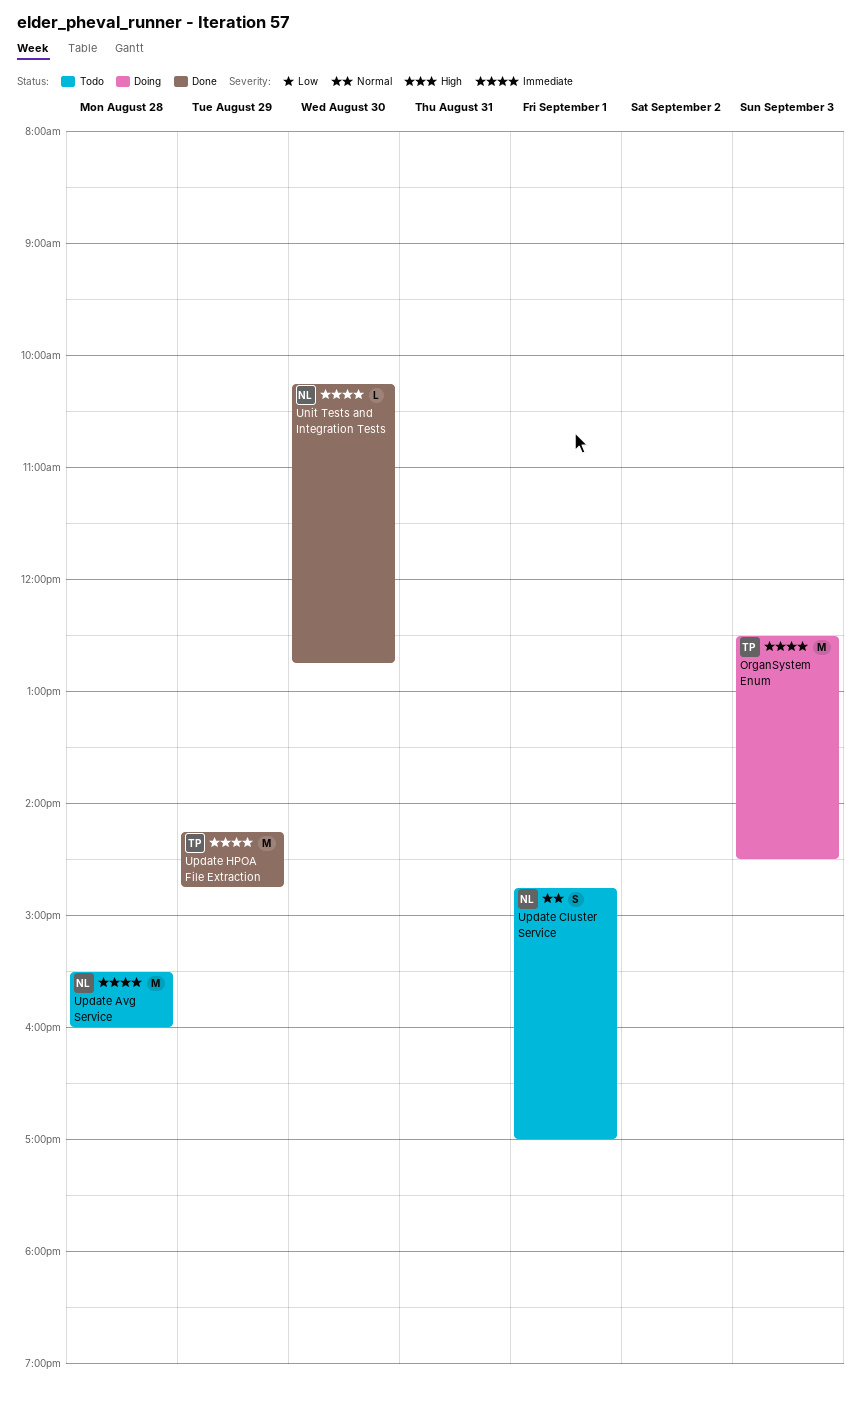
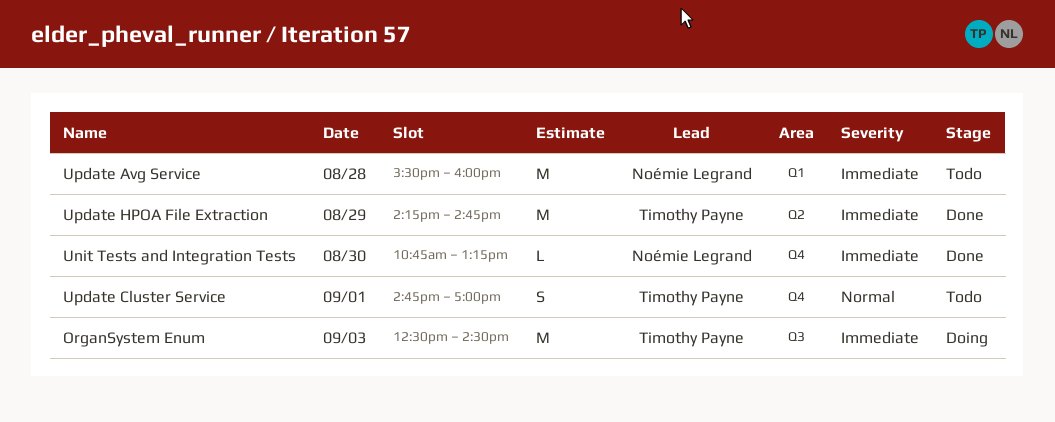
Unit Tests and Integration Tests, begins: 10:15 -> 10:45
Unit Tests and Integration Tests, ends: 12:45 -> 13:15
Update Cluster Service, owner: Noémie Legrand -> Timothy Payne

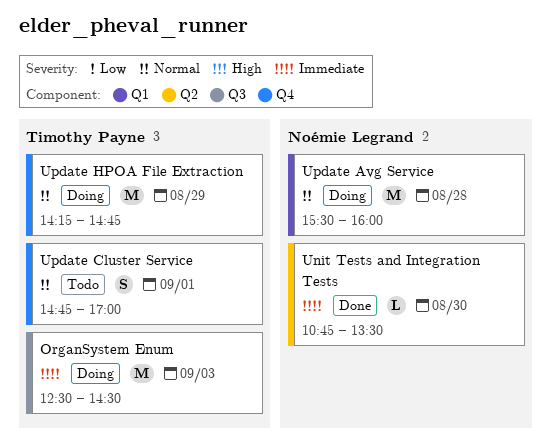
Unit Tests and Integration Tests, label: Q4 -> Q2
Unit Tests and Integration Tests, ends: 13:15 -> 13:30
Update Avg Service, status: Todo -> Doing
Update Avg Service, priority: Immediate -> Normal
Update HPOA File Extraction, status: Done -> Doing
Update HPOA File Extraction, priority: Immediate -> Normal
Update HPOA File Extraction, label: Q2 -> Q4

